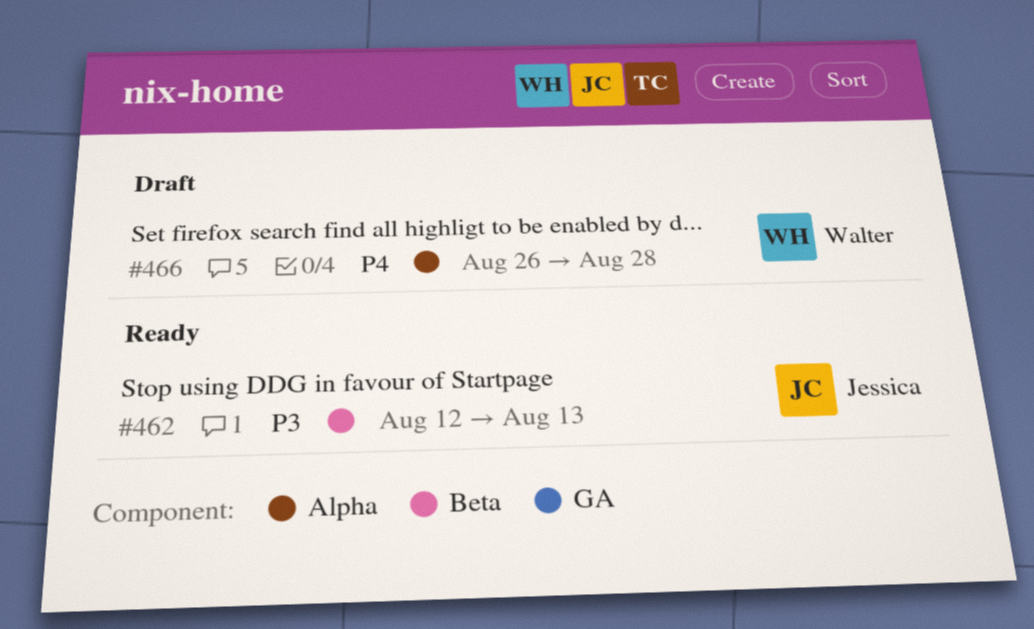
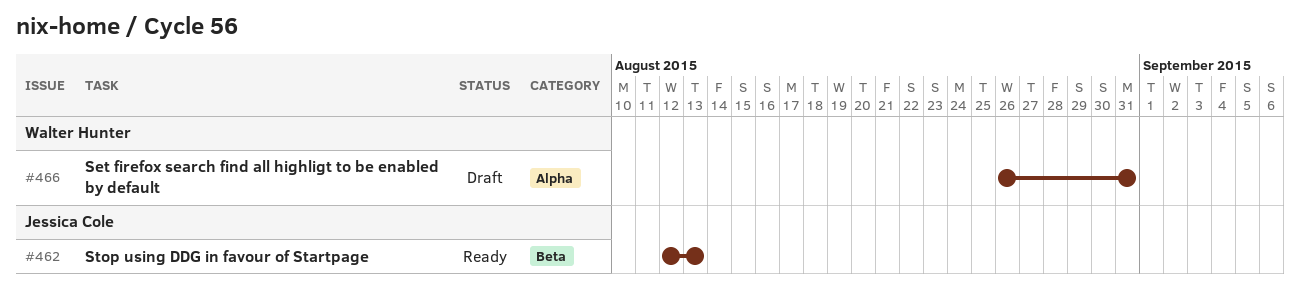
#466, due: Aug 28 -> Aug 31

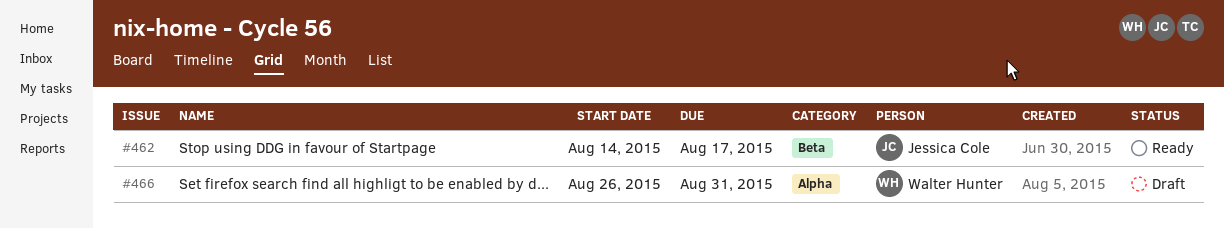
#462, start: Aug 12 -> Aug 14
#462, due: Aug 13 -> Aug 17

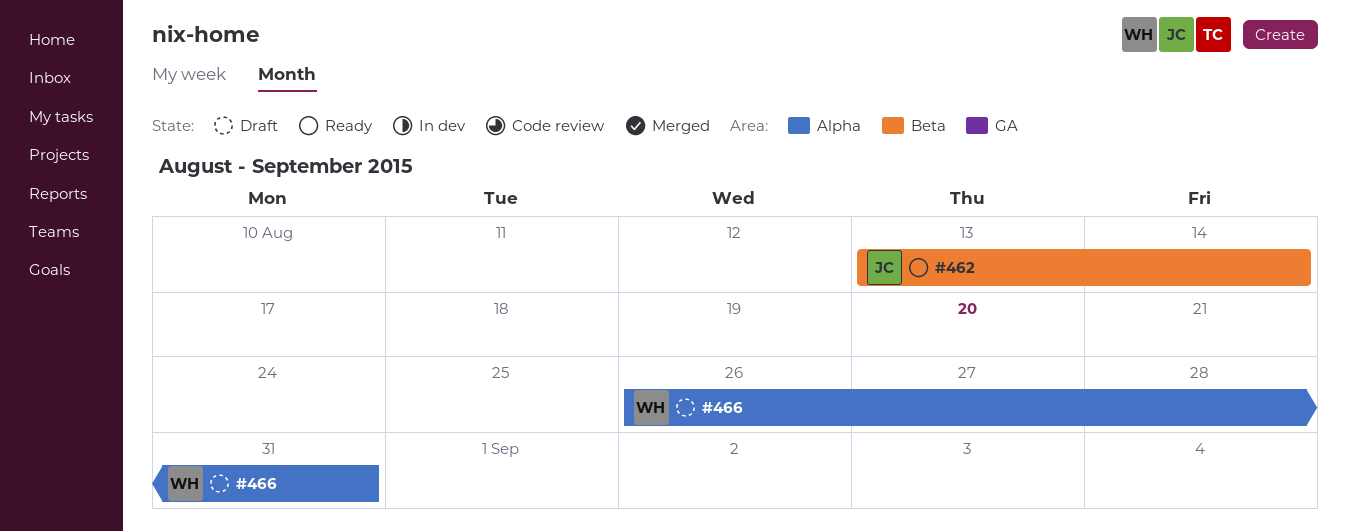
#462, start: Aug 14 -> Aug 13
#462, due: Aug 17 -> Aug 14

